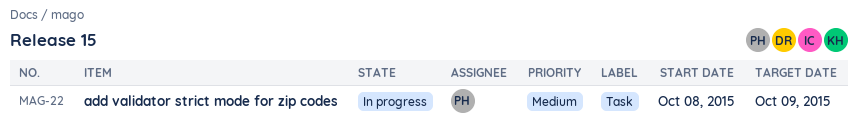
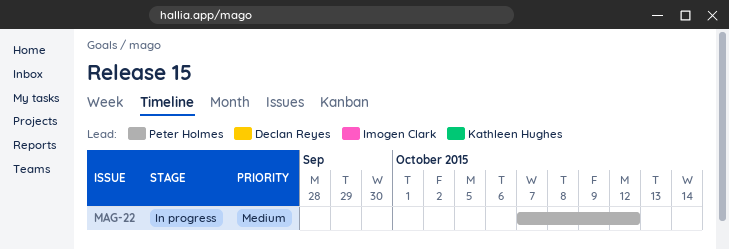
MAG-22, start: Oct 8 -> Oct 7
MAG-22, due: Oct 9 -> Oct 12

